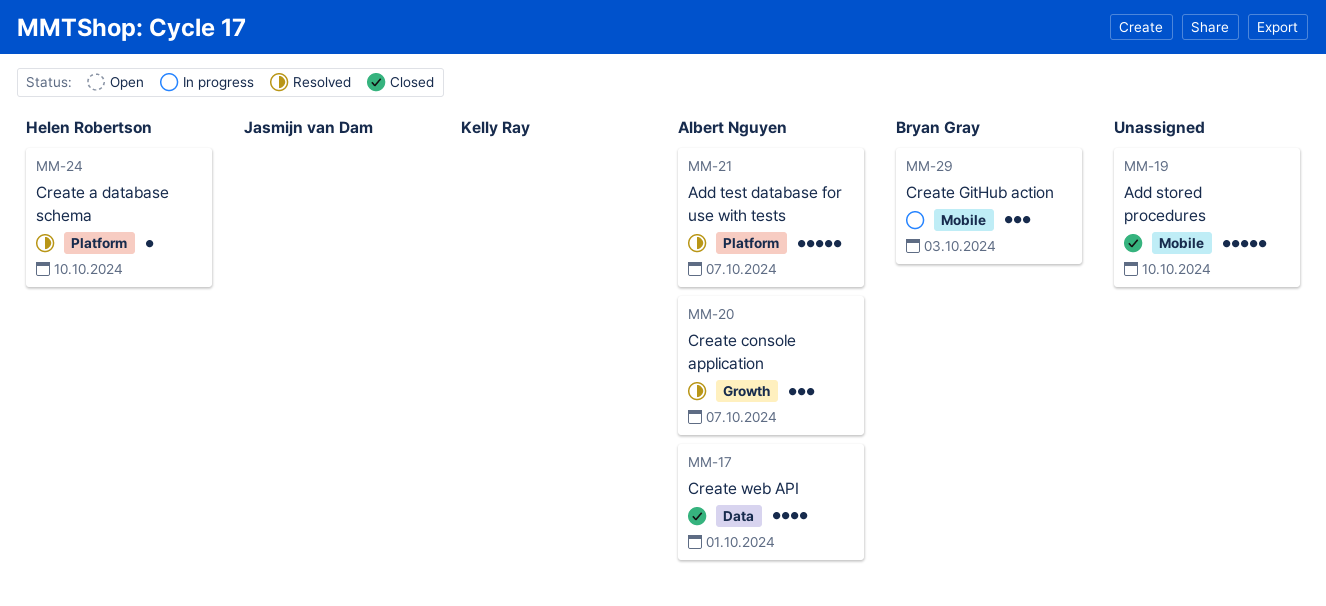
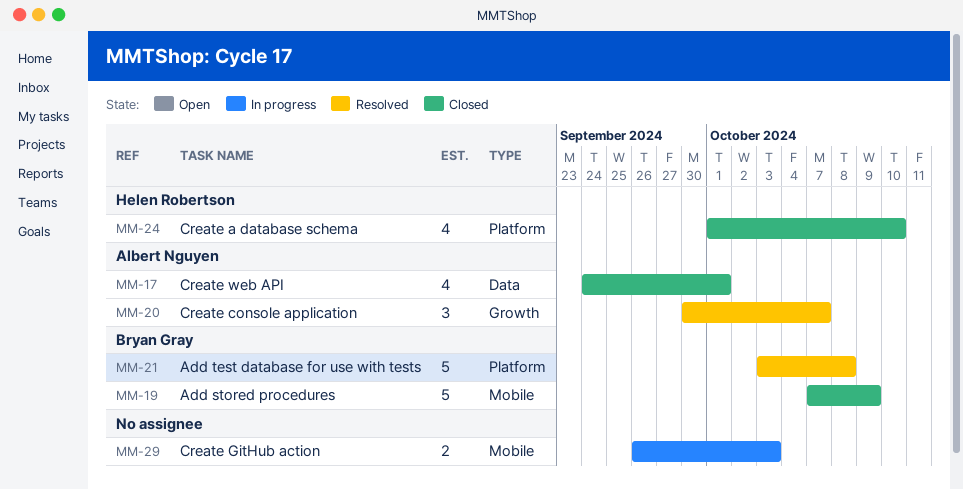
MM-19, owner: none -> Bryan Gray
MM-19, due: Oct 10 -> Oct 9
MM-21, owner: Albert Nguyen -> Bryan Gray
MM-21, due: Oct 7 -> Oct 8
MM-24, status: Resolved -> Closed
MM-24, estimate: 1 -> 4
MM-29, owner: Bryan Gray -> none
MM-29, estimate: 3 -> 2

